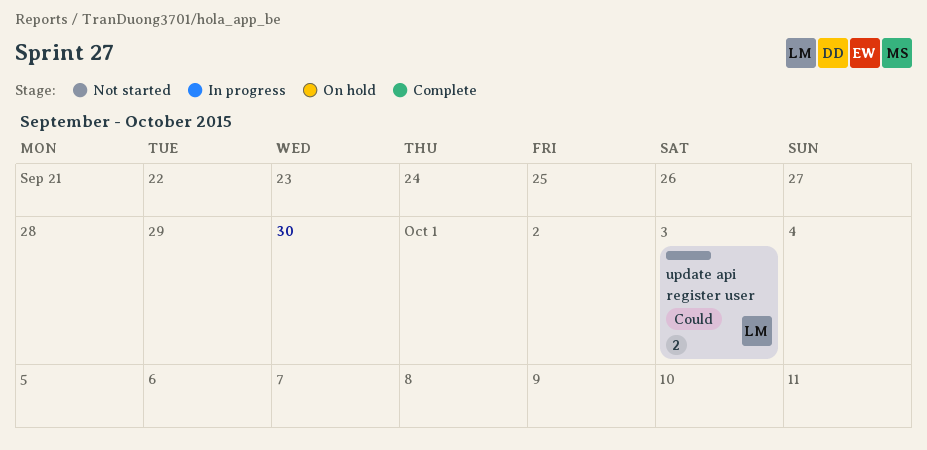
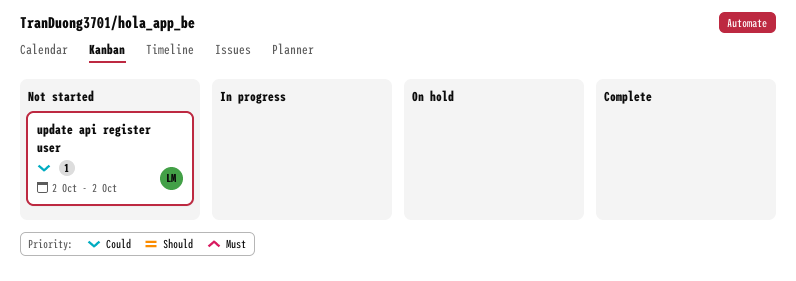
update api register user, estimate: 2 -> 1
update api register user, due: Oct 3 -> Oct 2

